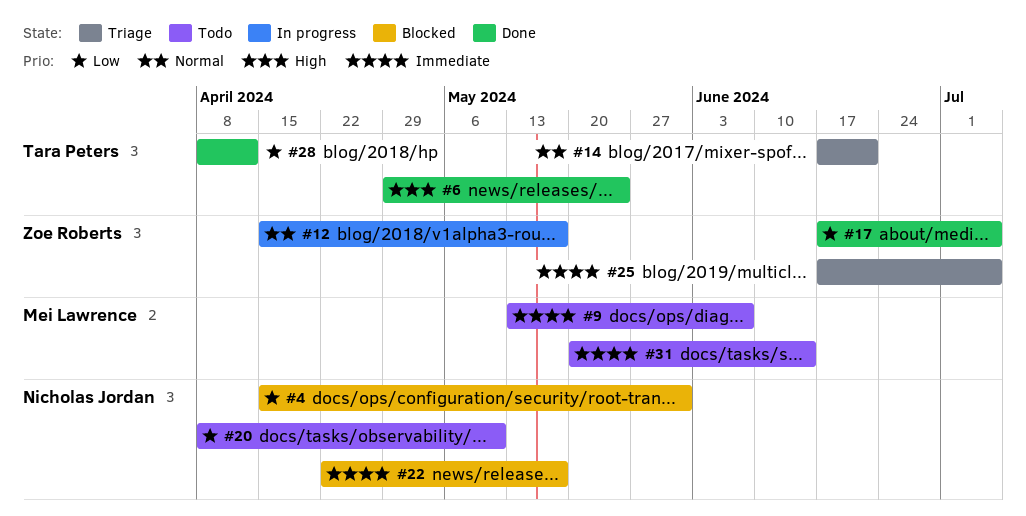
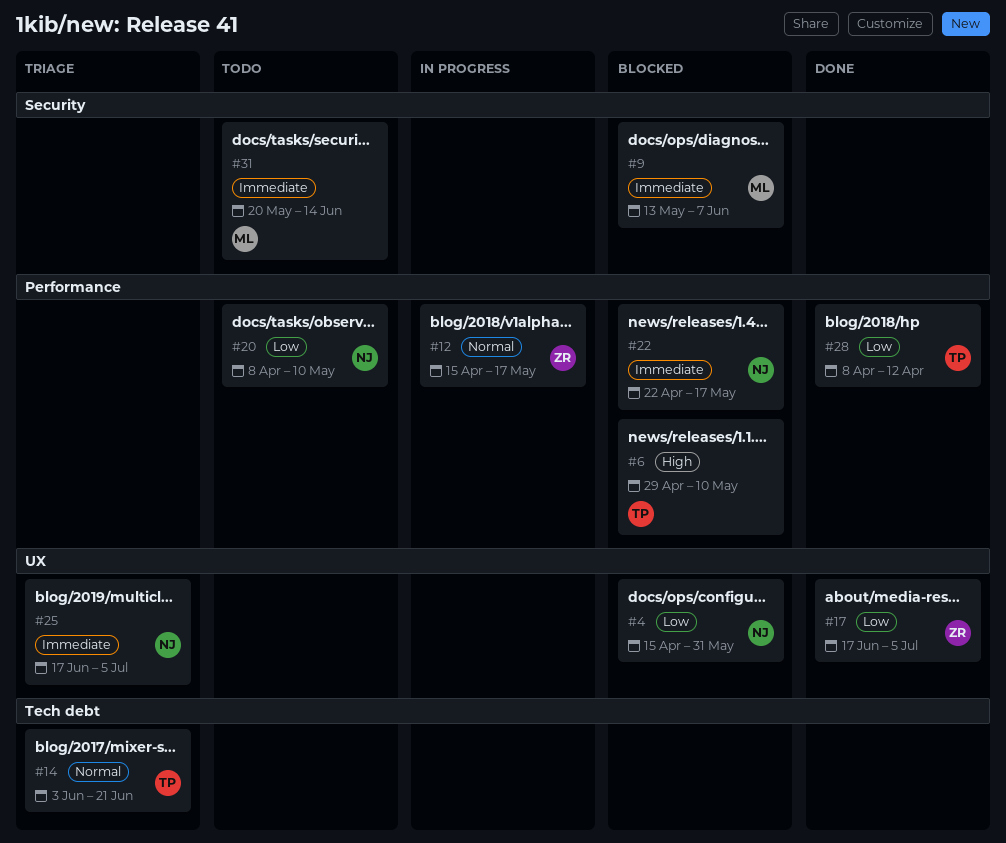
#6, status: Done -> Blocked
#6, due: May 24 -> May 10
#9, status: Todo -> Blocked
#14, start: Jun 17 -> Jun 3
#25, owner: Zoe Roberts -> Nicholas Jordan

